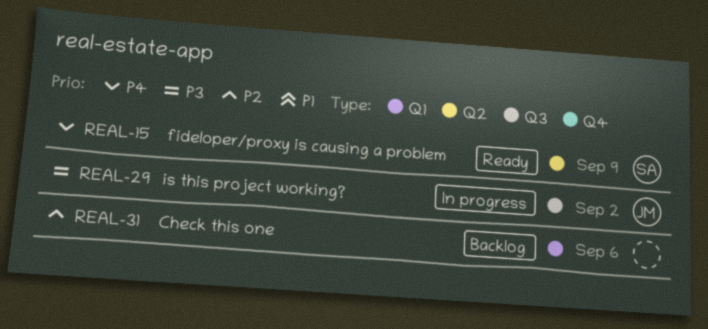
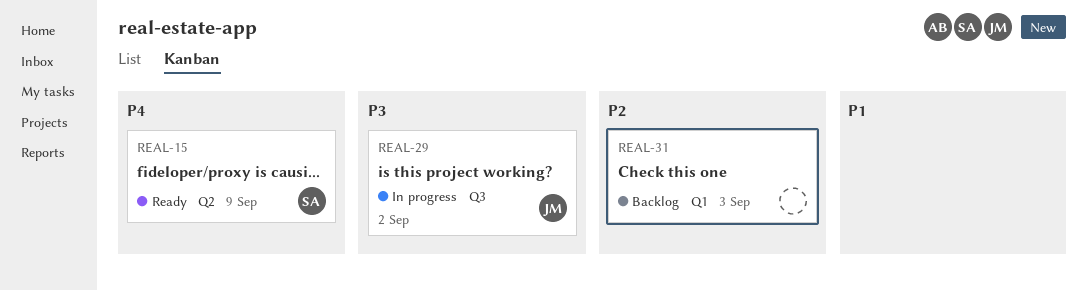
REAL-31, due: Sep 6 -> Sep 3

